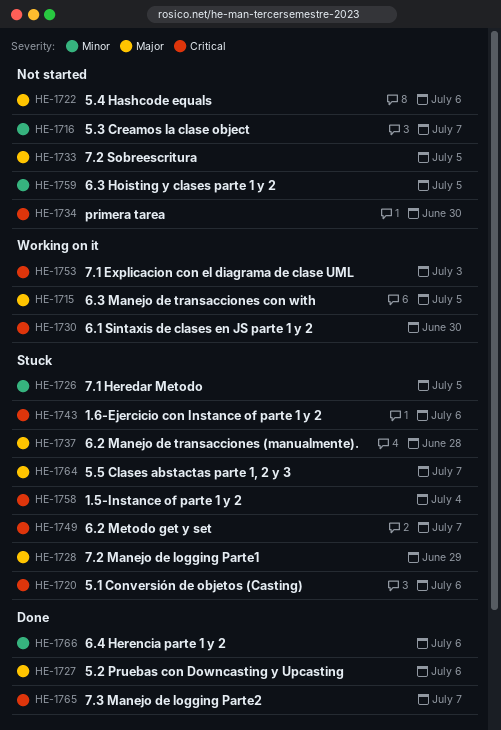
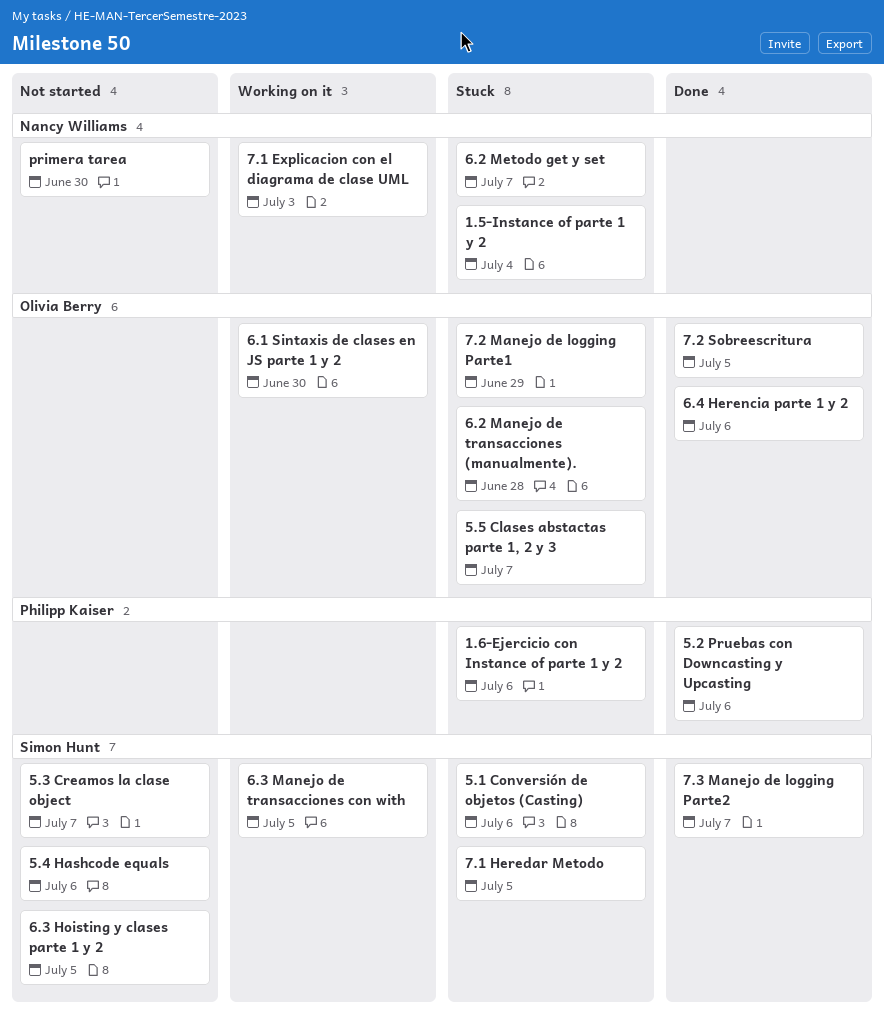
7.2 Sobreescritura, status: Not started -> Done

